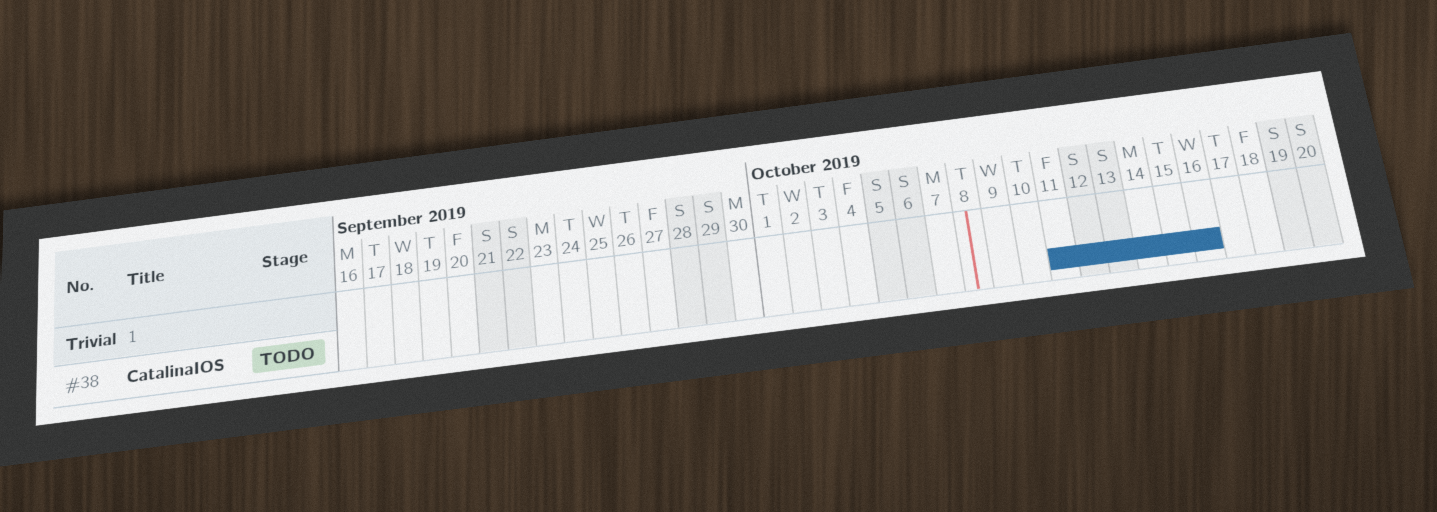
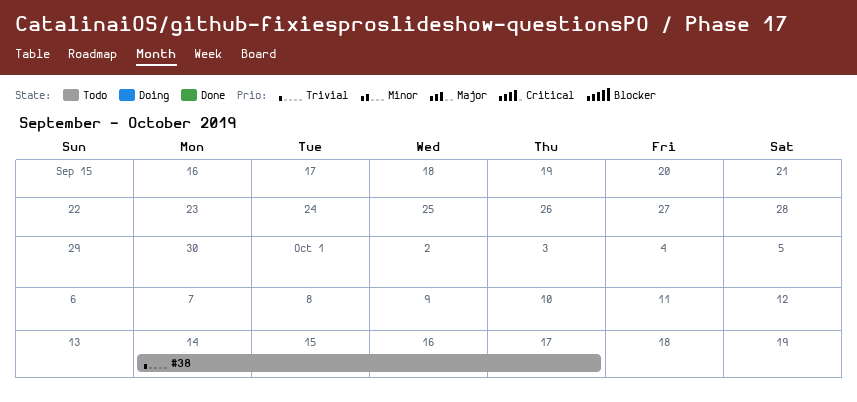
#38, start: Oct 11 -> Oct 14
#38, due: Oct 16 -> Oct 17

